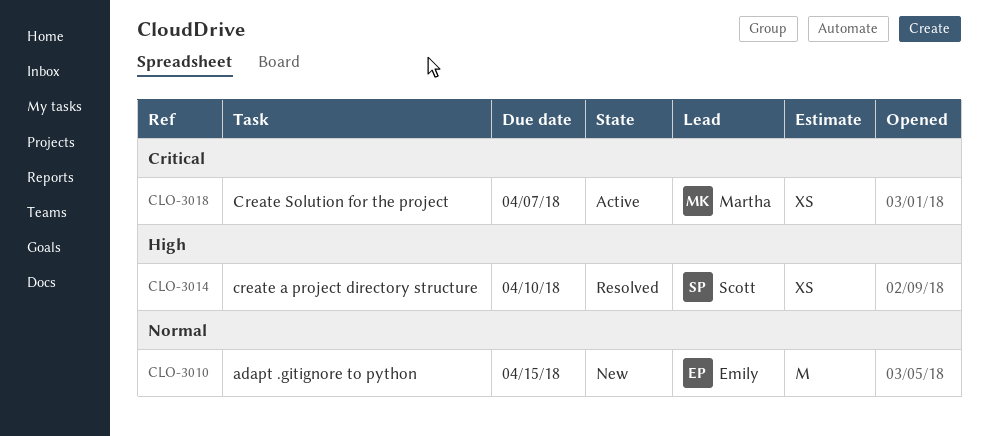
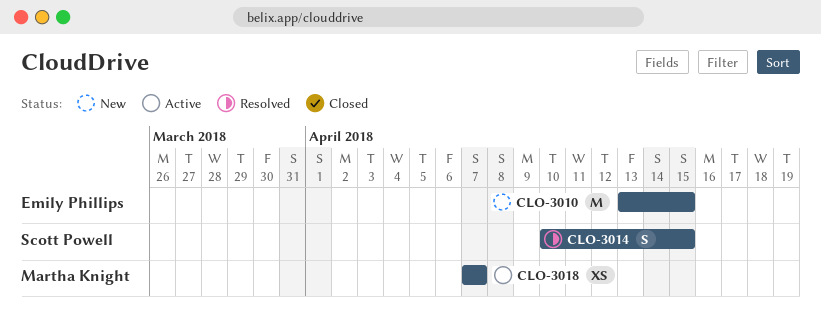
CLO-3014, estimate: XS -> S
CLO-3014, due: Apr 10 -> Apr 15

